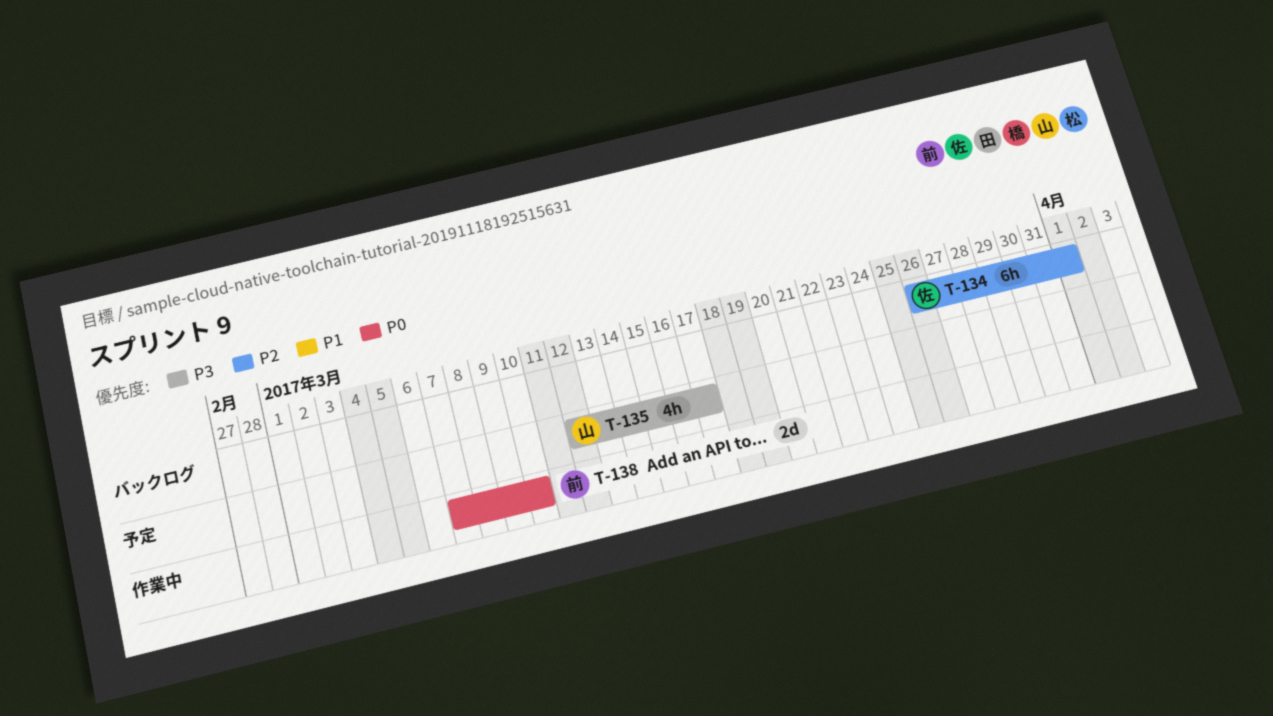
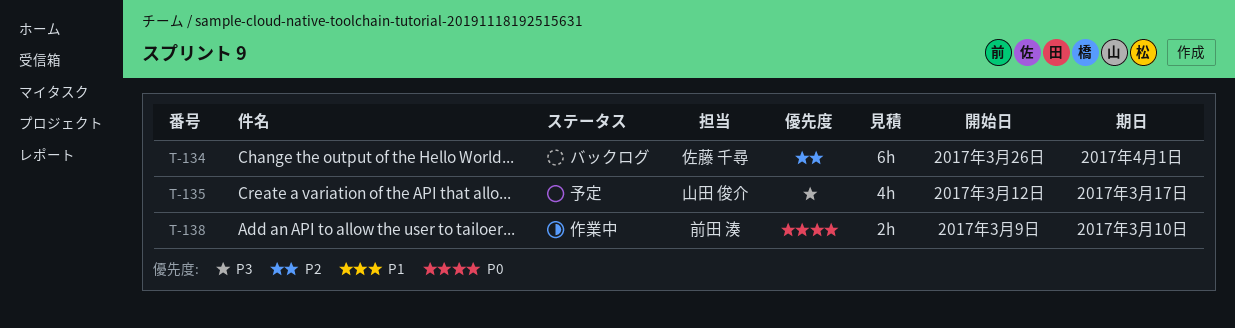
T-138, estimate: 2d -> 2h
T-138, start: Mar 7 -> Mar 9

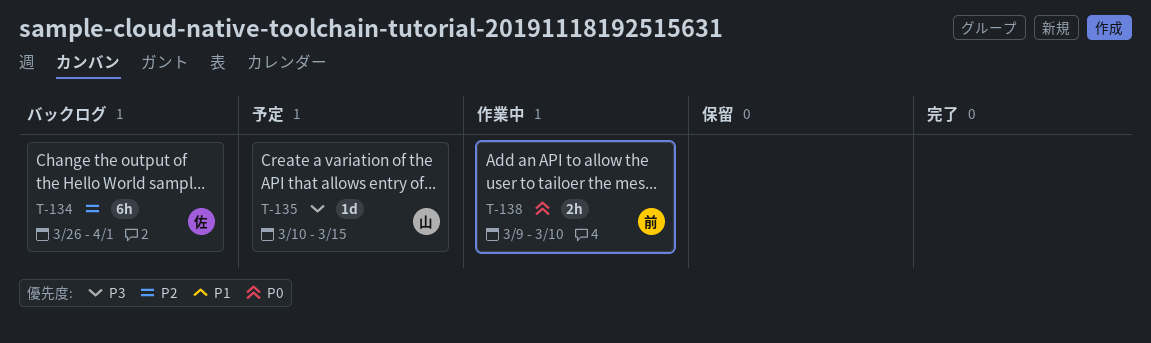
T-135, estimate: 4h -> 1d
T-135, start: Mar 12 -> Mar 10
T-135, due: Mar 17 -> Mar 15

